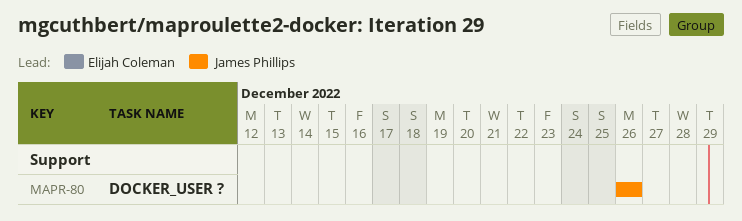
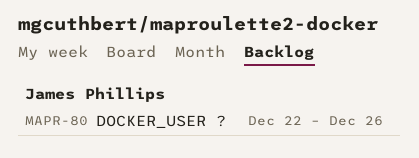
MAPR-80, start: Dec 26 -> Dec 22

